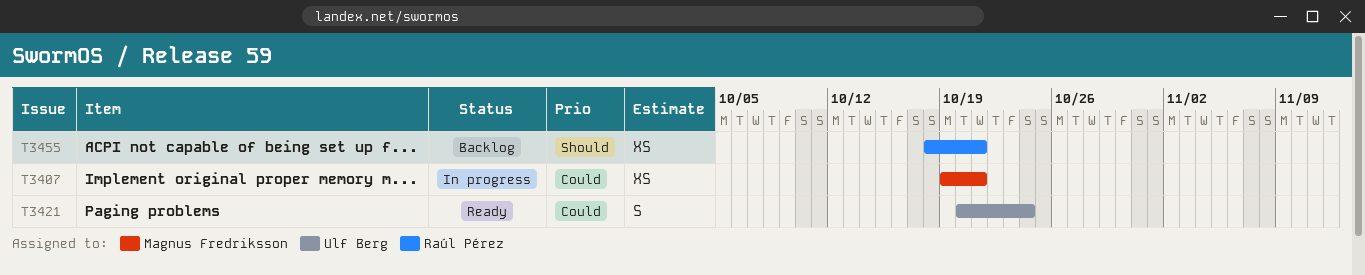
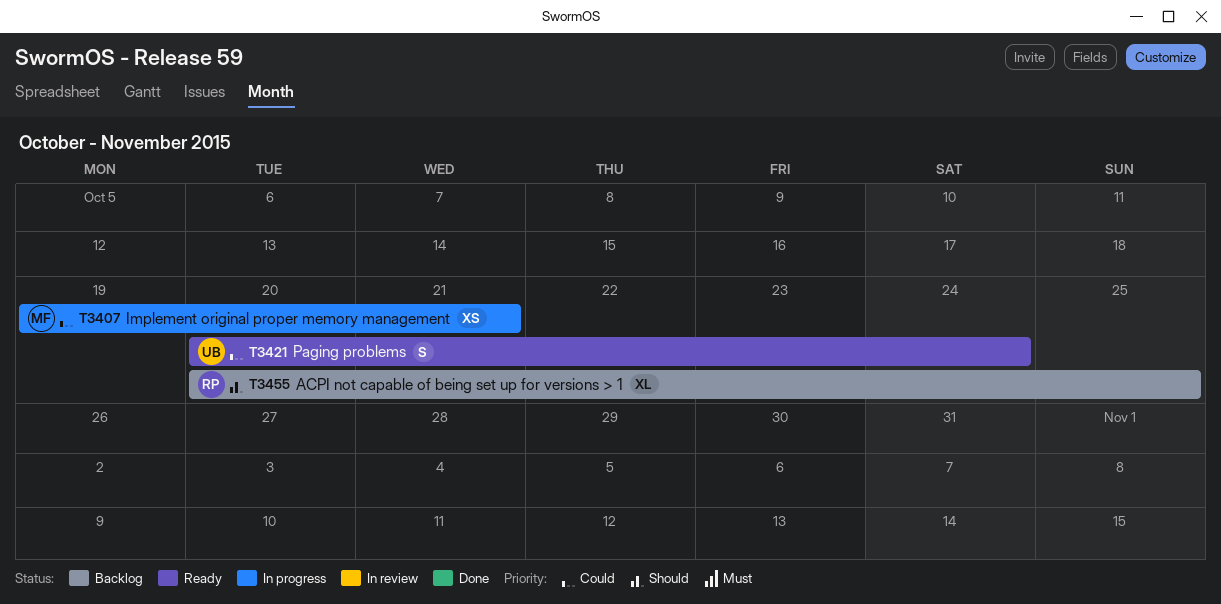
T3455, estimate: XS -> XL
T3455, start: Oct 18 -> Oct 20
T3455, due: Oct 21 -> Oct 25

